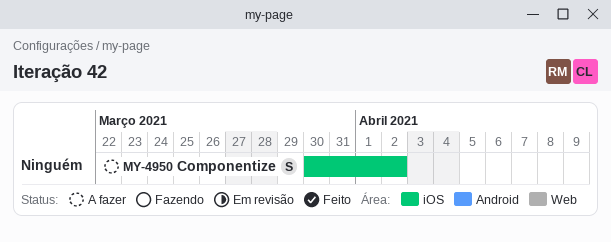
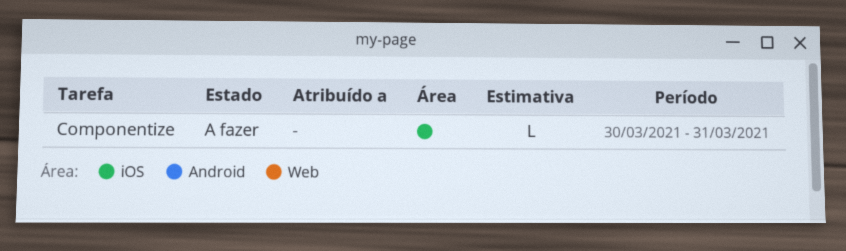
Componentize, estimate: S -> L
Componentize, due: Apr 2 -> Mar 31

